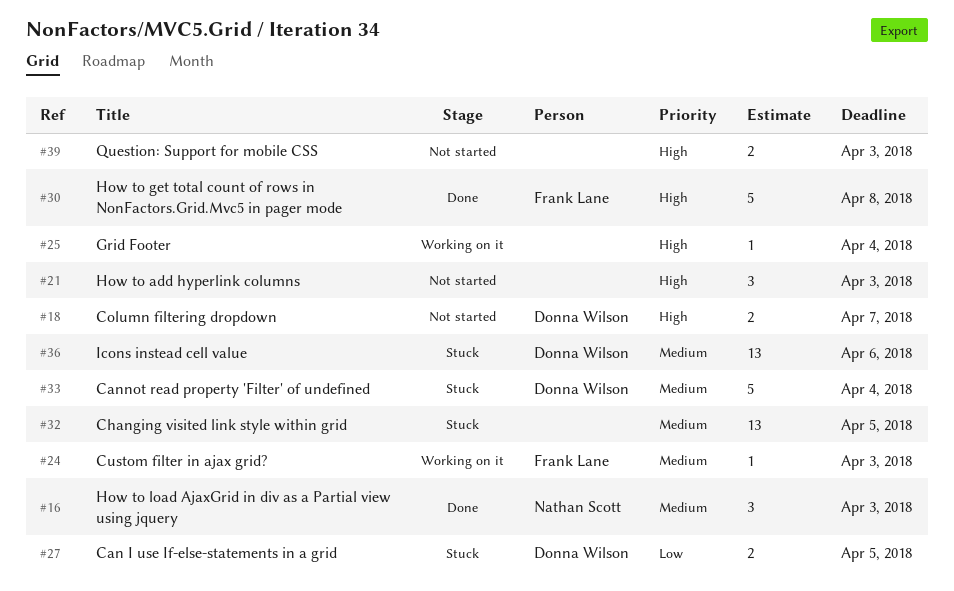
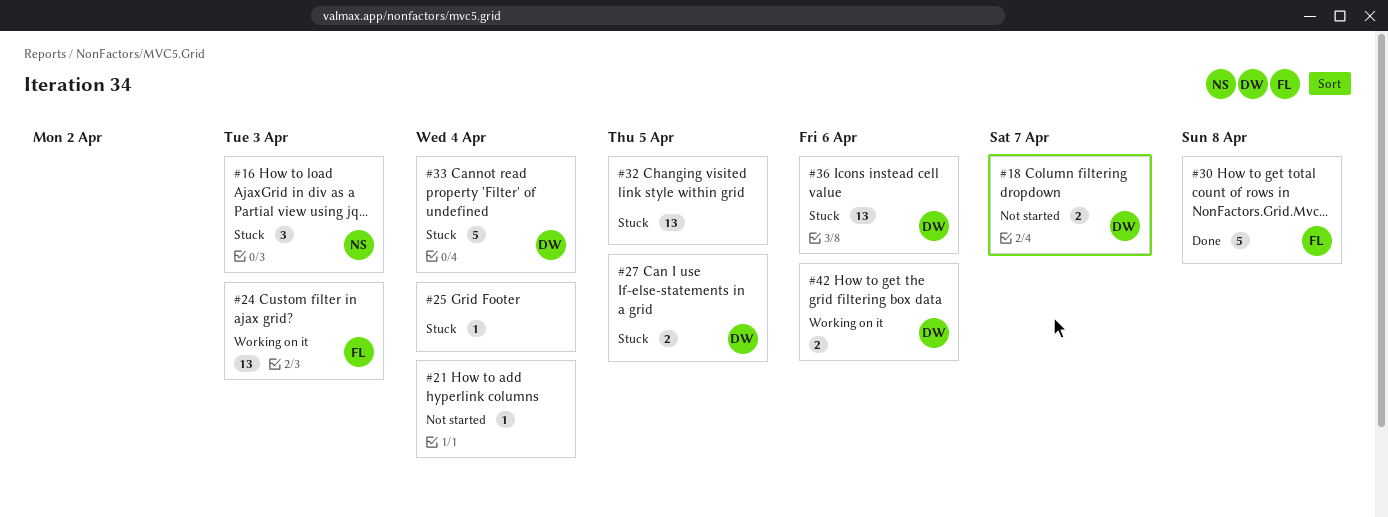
#16, status: Done -> Stuck
#21, estimate: 3 -> 1
#21, due: Apr 3 -> Apr 4
#24, estimate: 1 -> 13
#25, status: Working on it -> Stuck
#39: present -> none
#42: none -> present

